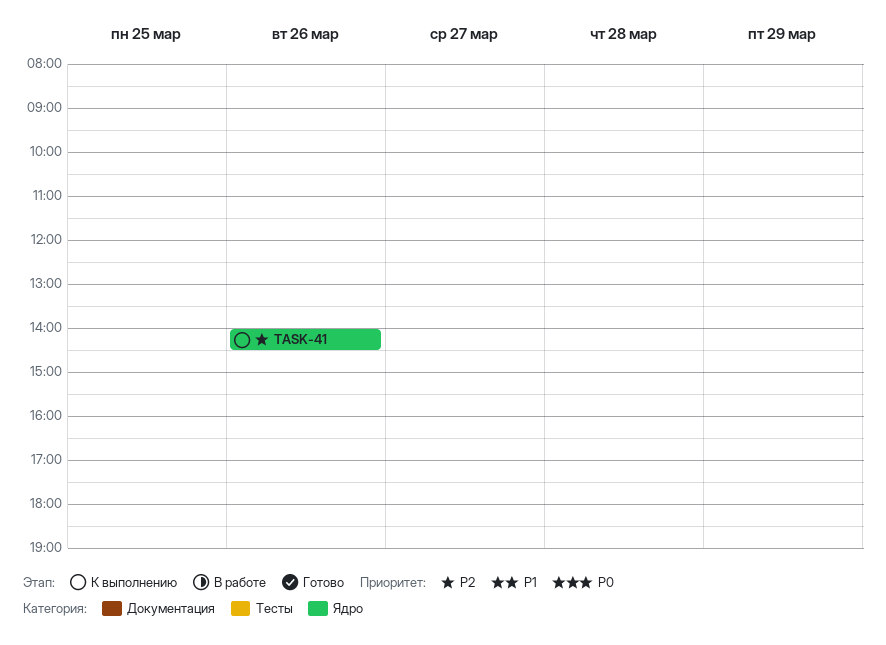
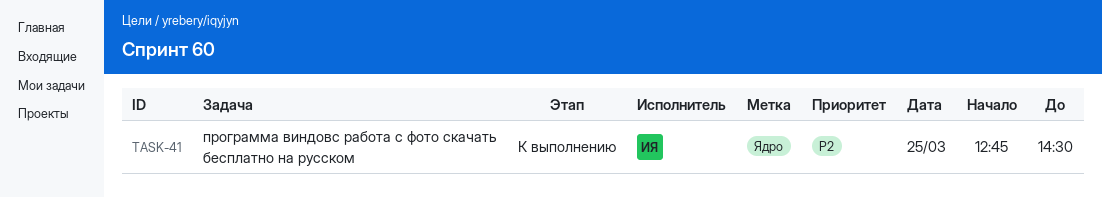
TASK-41, day: Mar 26 -> Mar 25
TASK-41, begins: 14:00 -> 12:45

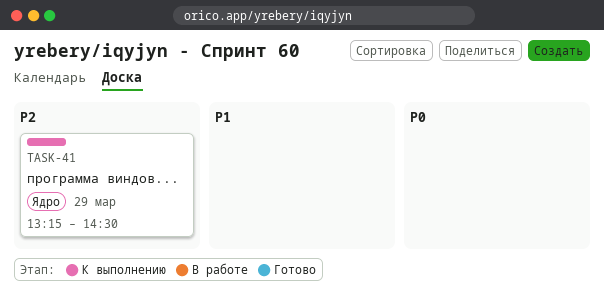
TASK-41, day: Mar 25 -> Mar 29
TASK-41, begins: 12:45 -> 13:15

